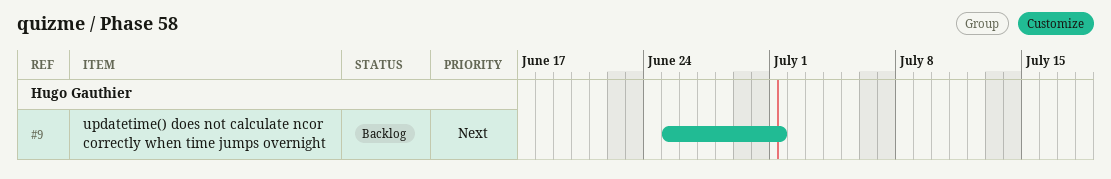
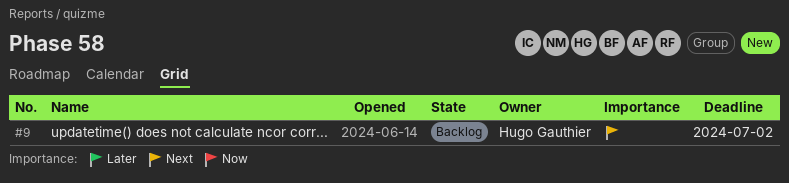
#9, due: Jul 1 -> Jul 2

